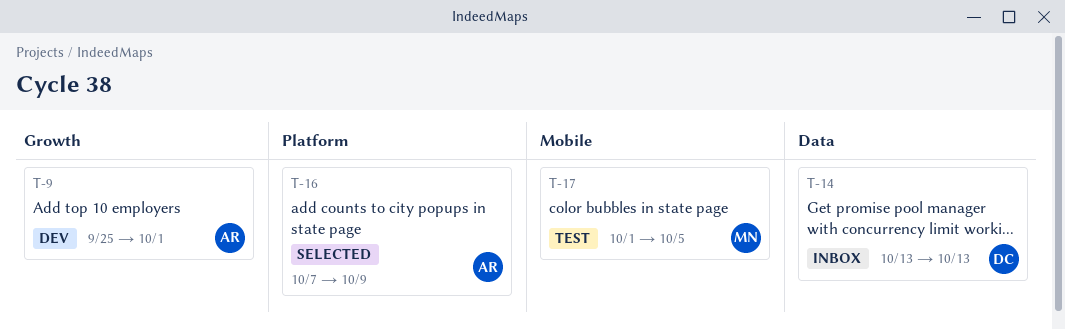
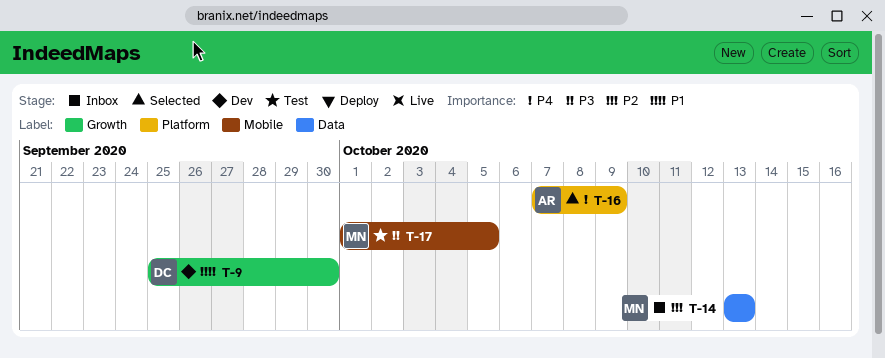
T-9, owner: AR -> DC
T-9, due: Oct 1 -> Sep 30
T-14, owner: DC -> MN

